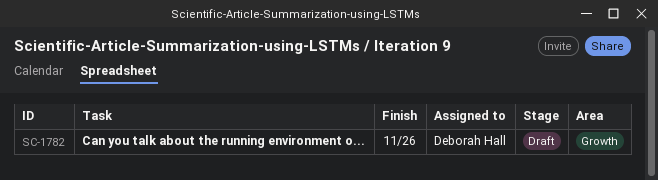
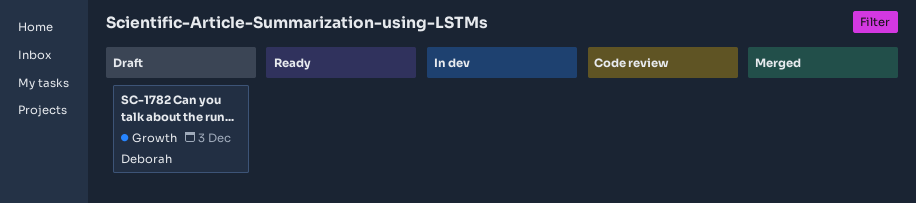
SC-1782, due: Nov 26 -> Dec 3

